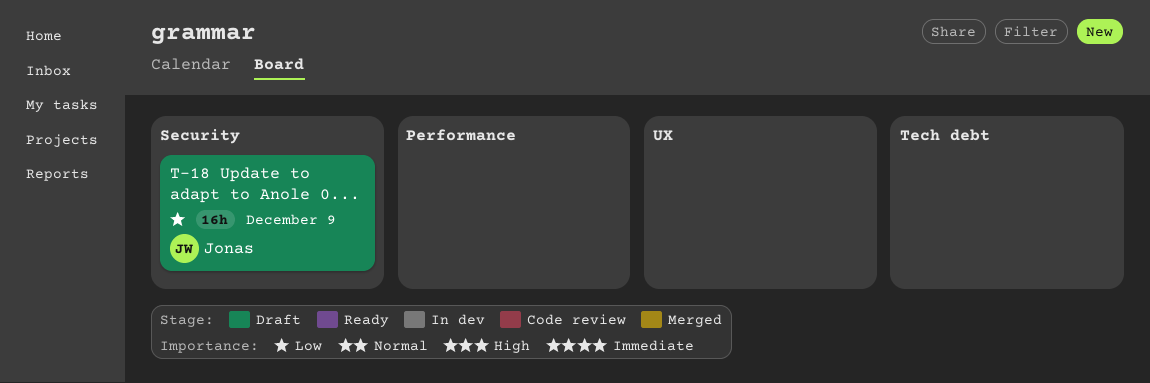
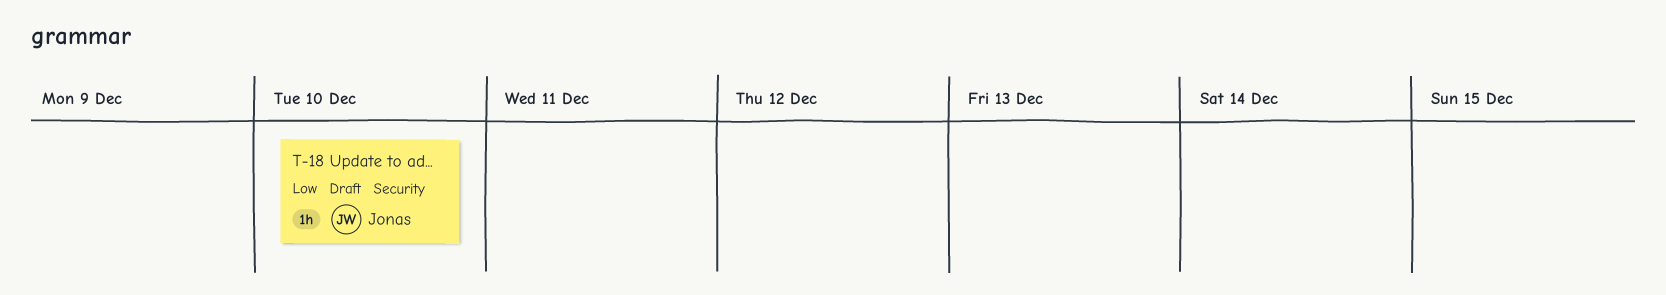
T-18, estimate: 16h -> 1h
T-18, due: Dec 9 -> Dec 10

